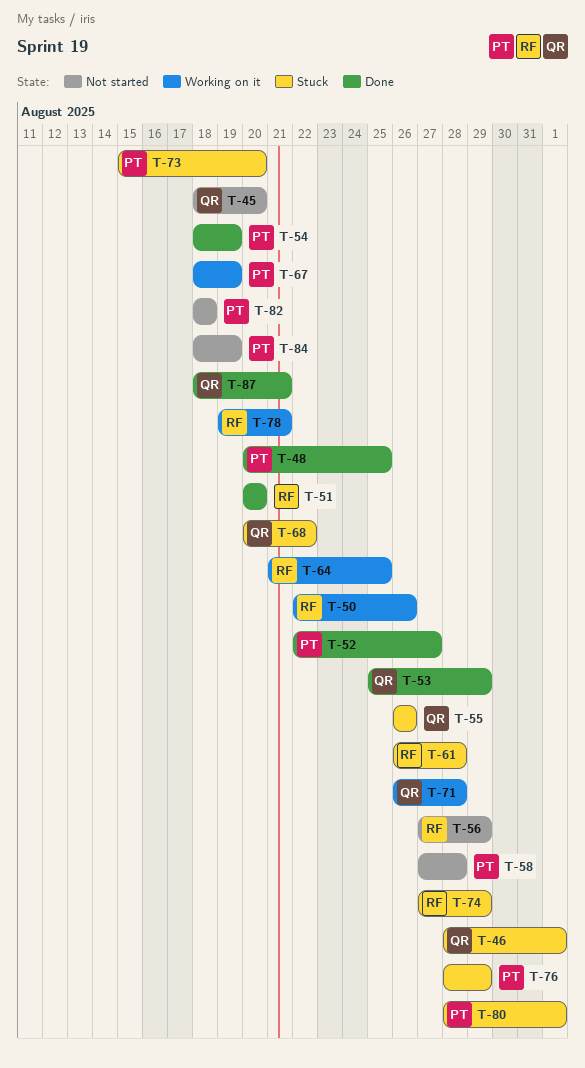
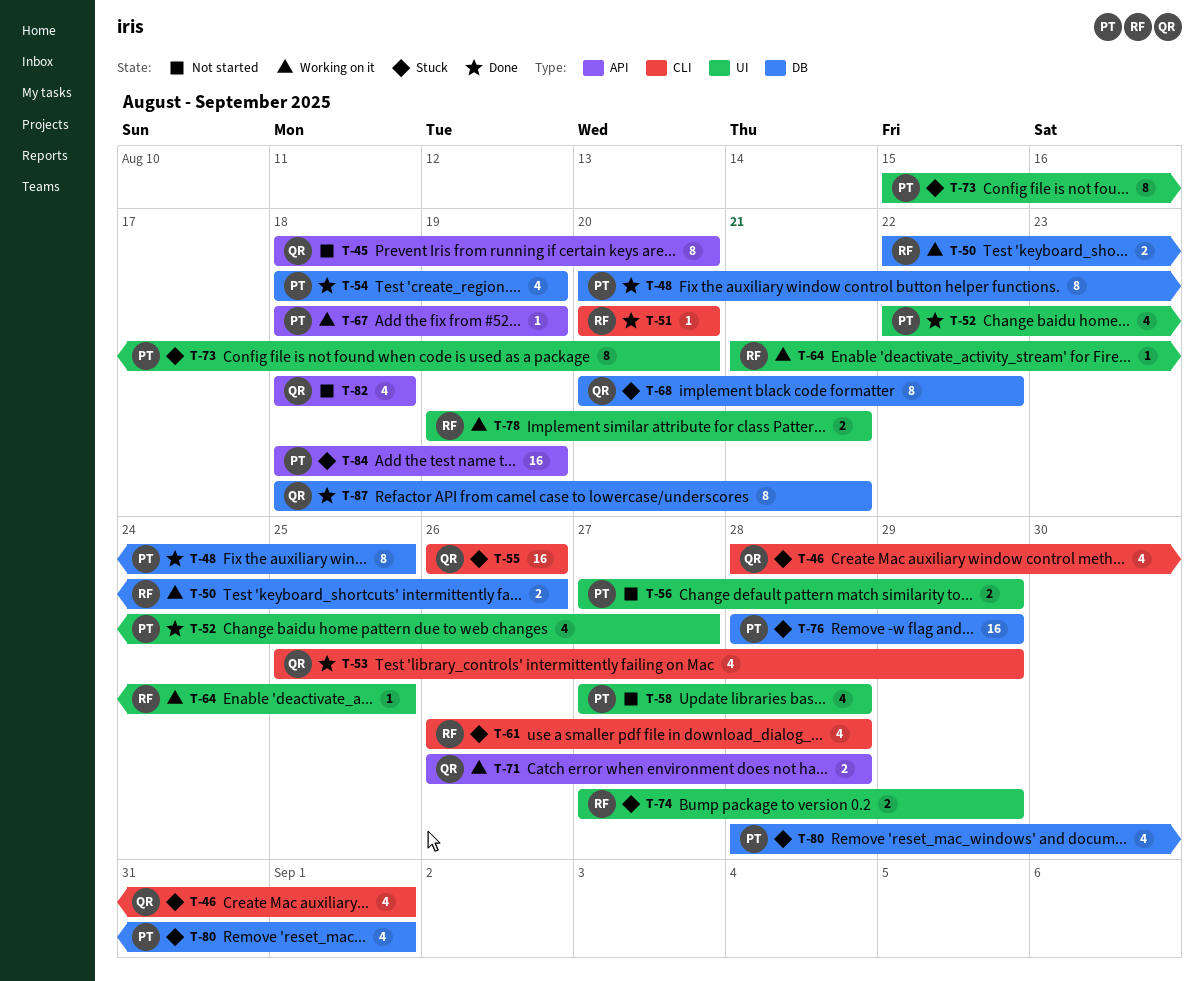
T-56, owner: RF -> PT
T-82, owner: PT -> QR
T-84, status: Not started -> Stuck

